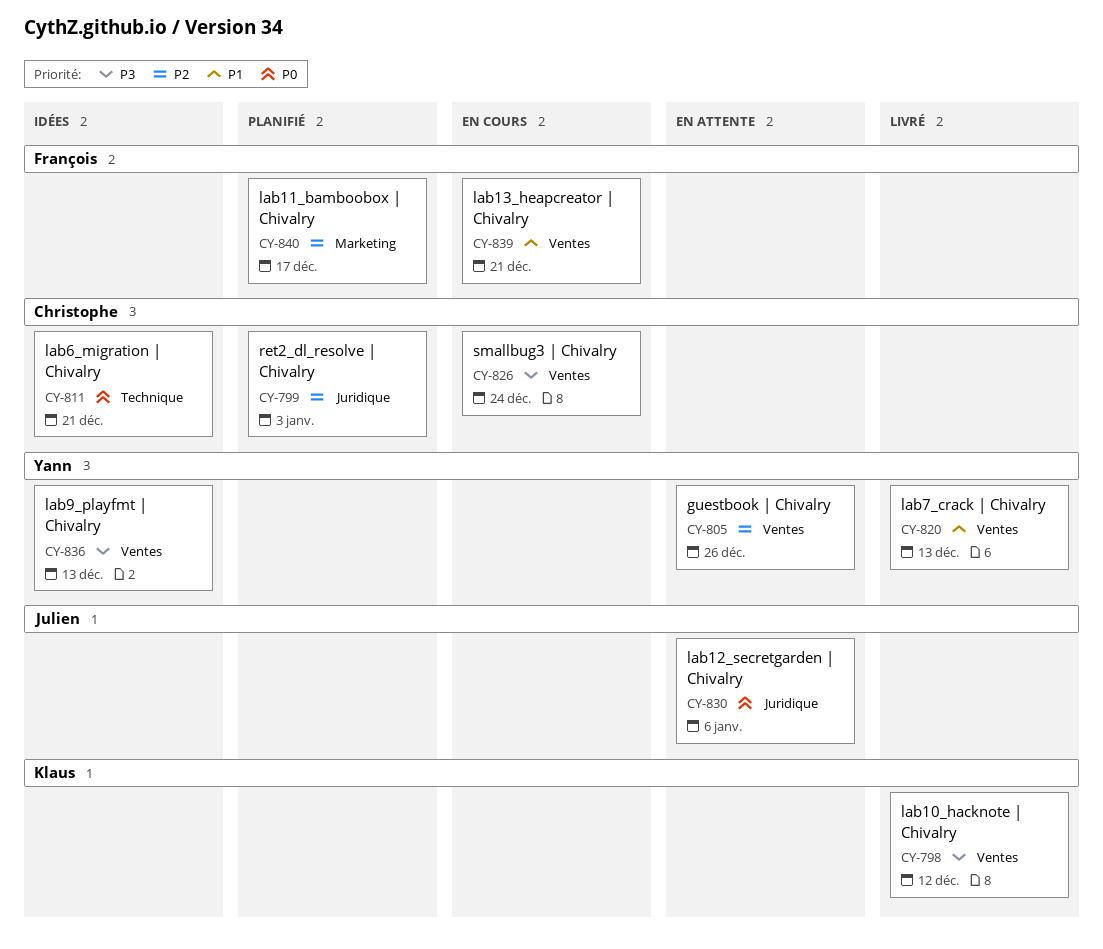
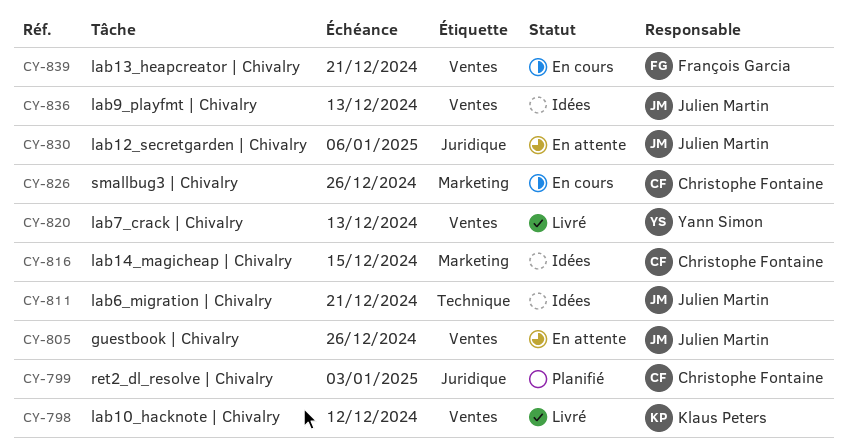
CY-805, owner: Yann Simon -> Julien Martin
CY-811, owner: Christophe Fontaine -> Julien Martin
CY-816: none -> present
CY-826, label: Ventes -> Marketing
CY-826, due: Dec 24 -> Dec 26
CY-836, owner: Yann Simon -> Julien Martin
CY-840: present -> none

